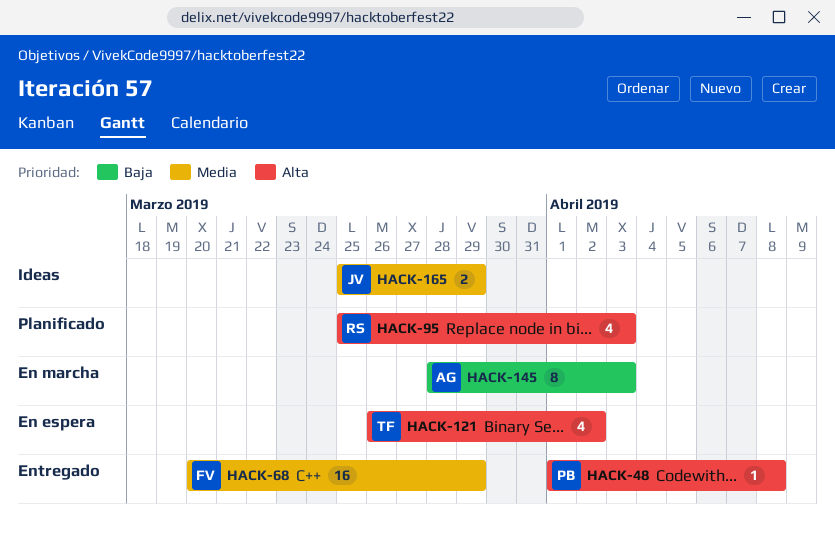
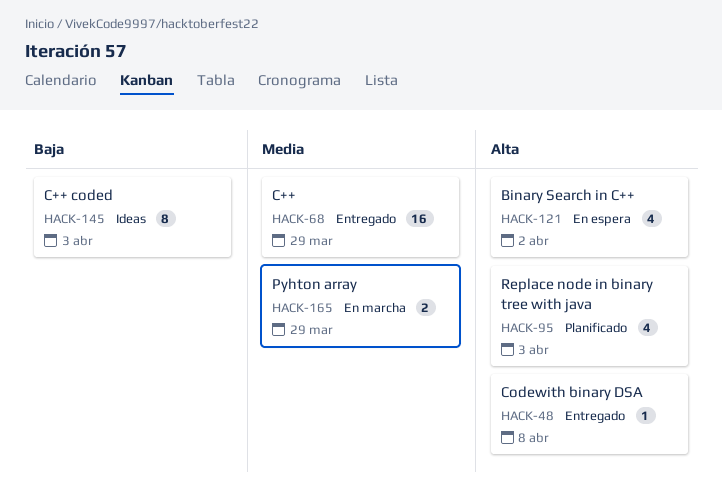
HACK-145, status: En marcha -> Ideas
HACK-165, status: Ideas -> En marcha

